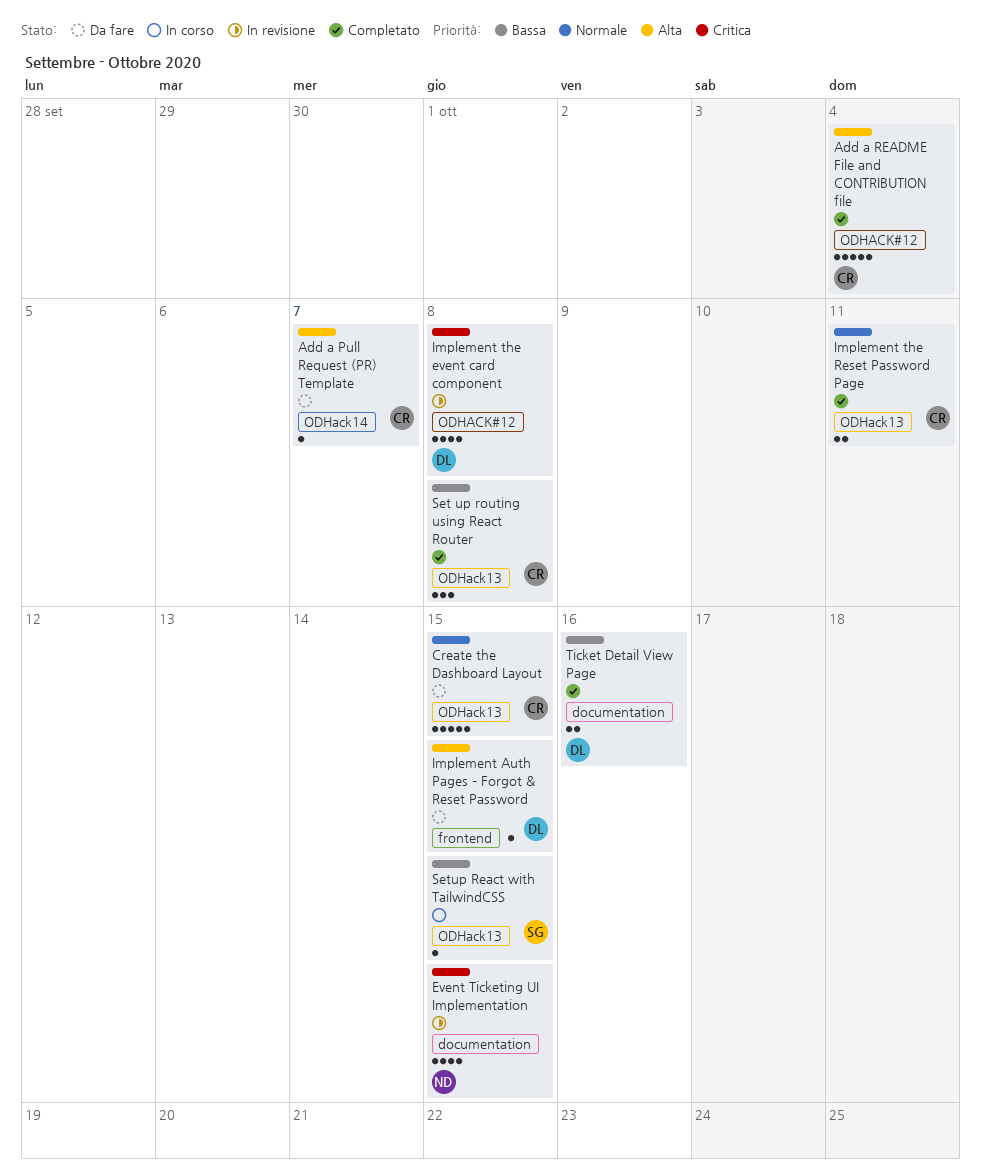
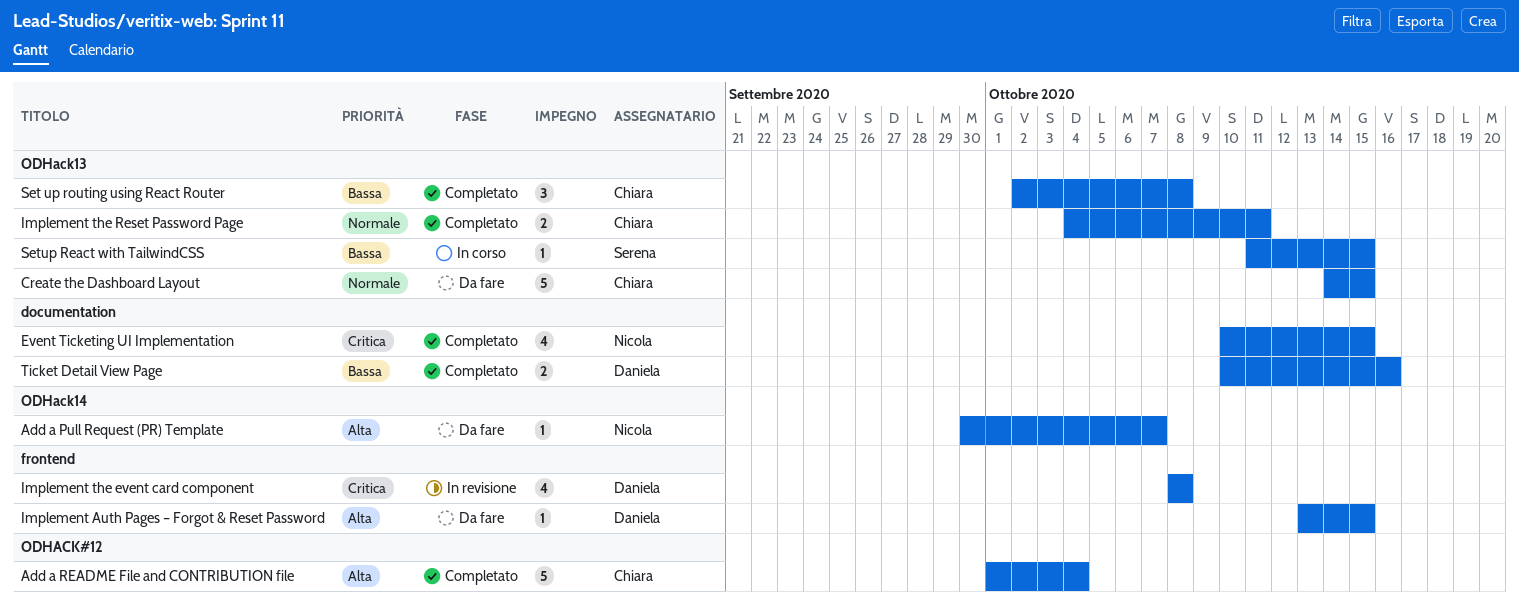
Add a Pull Request (PR) Template, owner: Chiara -> Nicola
Event Ticketing UI Implementation, status: In revisione -> Completato
Implement the event card component, label: ODHACK#12 -> frontend

